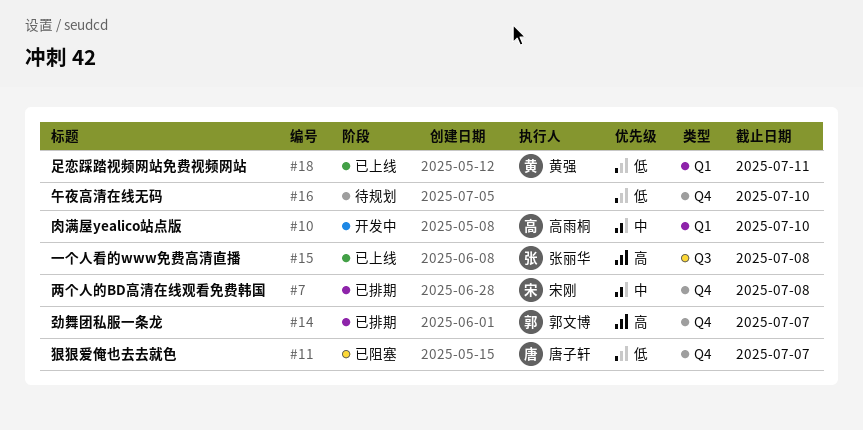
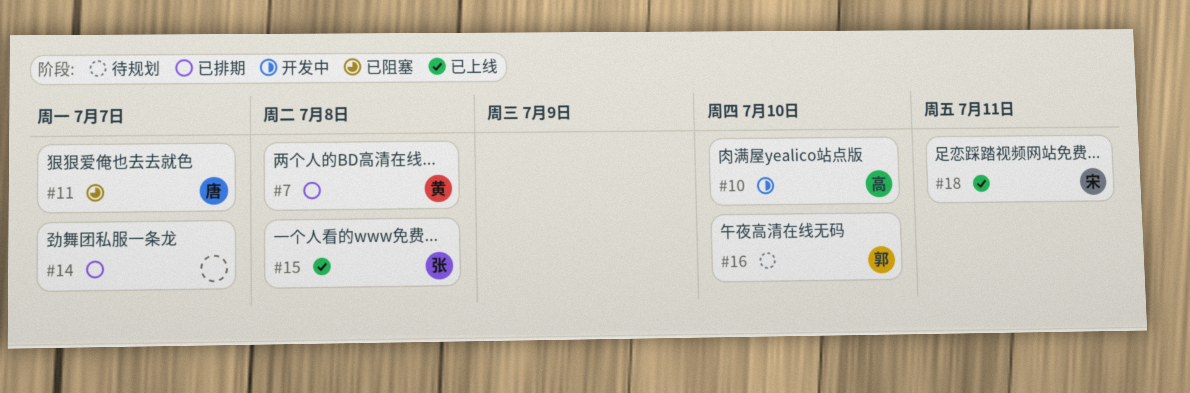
#7, owner: 宋刚 -> 黄强
#14, owner: 郭文博 -> none
#16, owner: none -> 郭文博
#18, owner: 黄强 -> 宋刚

